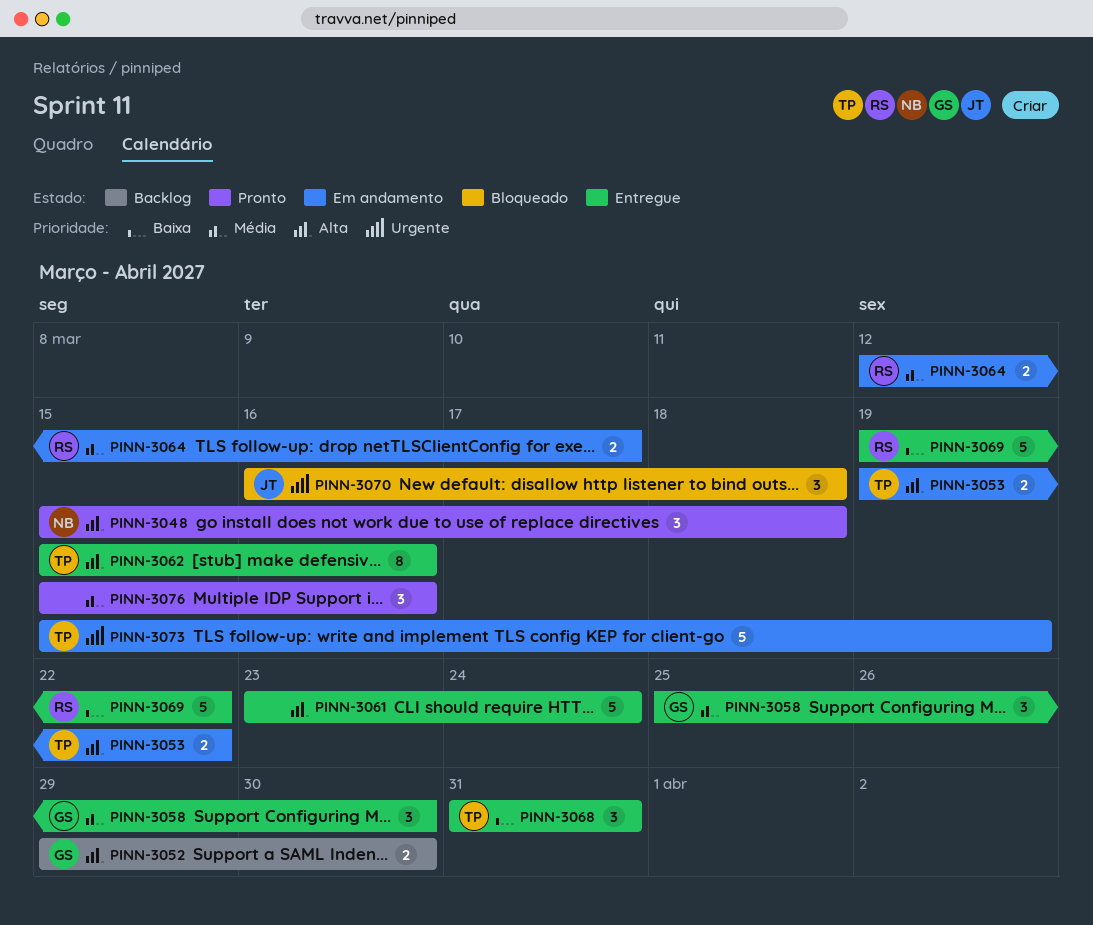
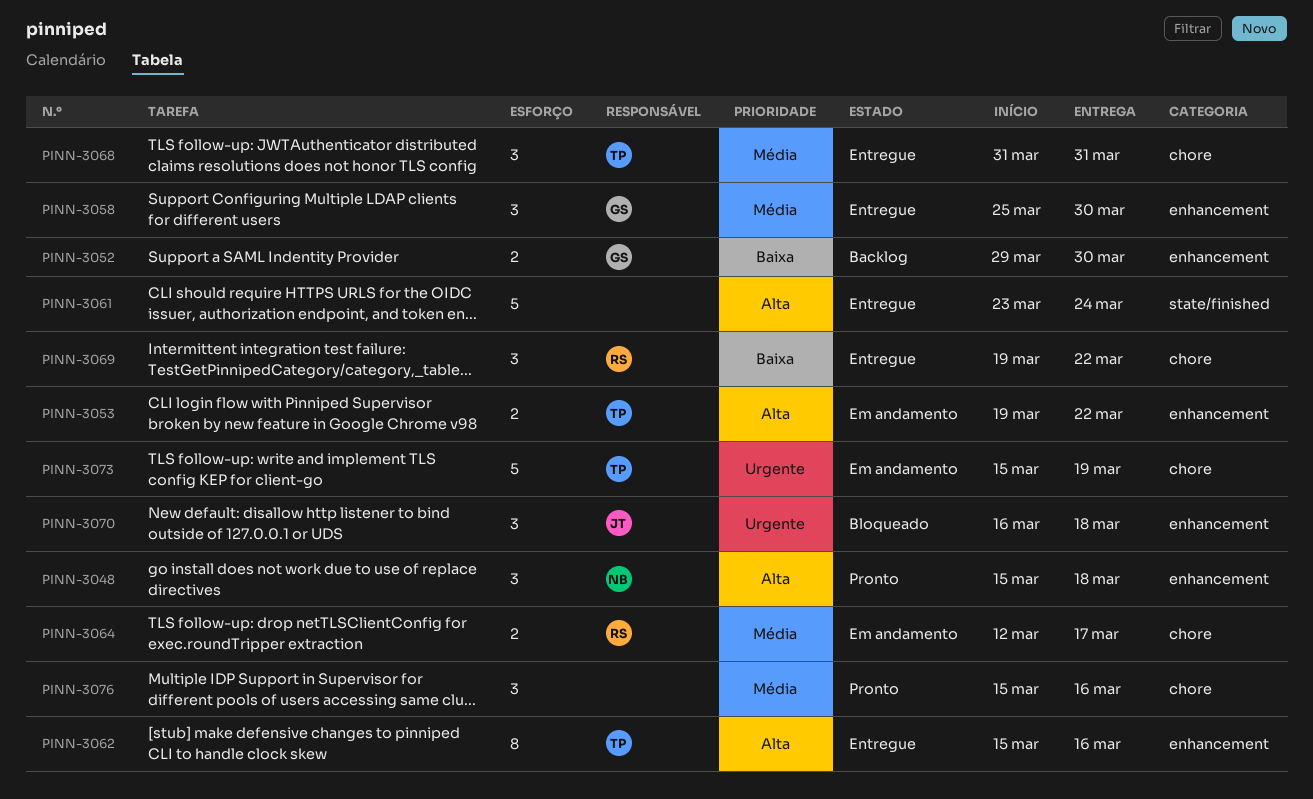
PINN-3052, priority: Alta -> Baixa
PINN-3068, priority: Baixa -> Média
PINN-3069, estimate: 5 -> 3

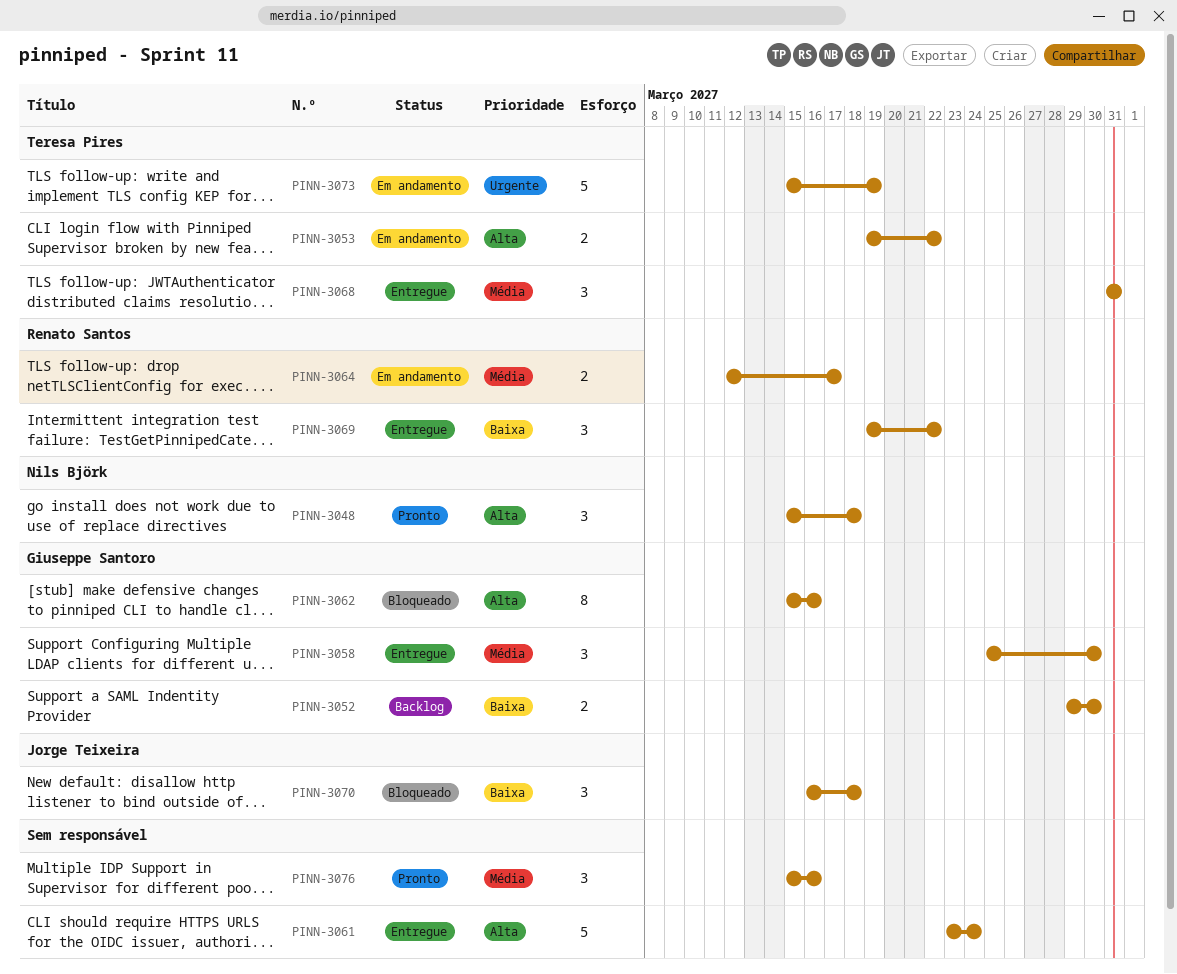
PINN-3062, status: Entregue -> Bloqueado
PINN-3062, owner: Teresa Pires -> Giuseppe Santoro
PINN-3070, priority: Urgente -> Baixa

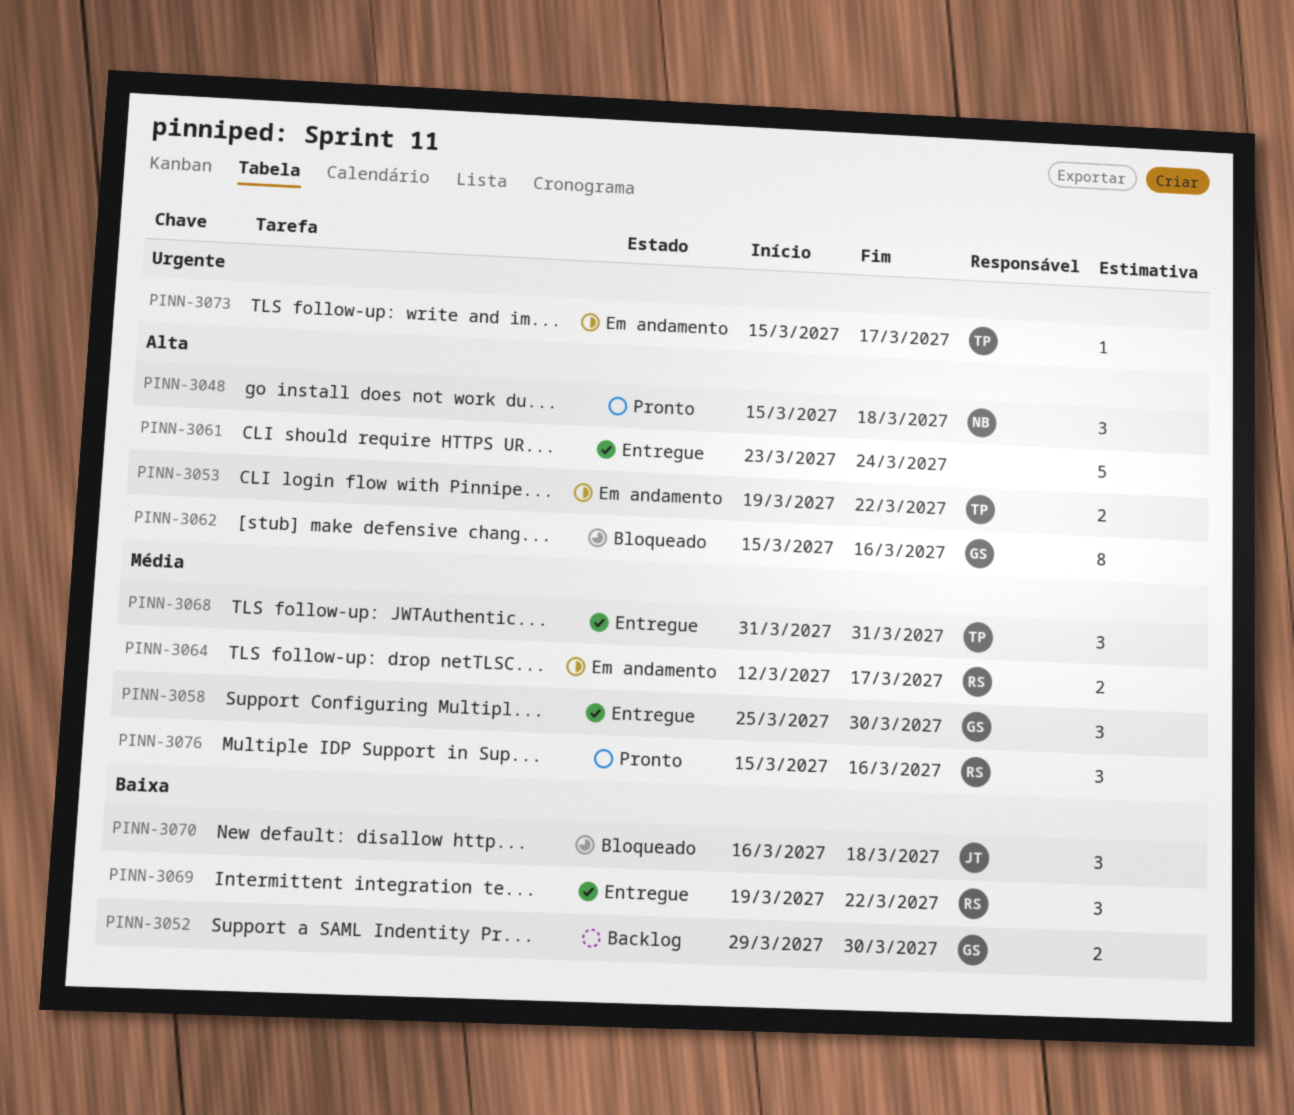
PINN-3073, estimate: 5 -> 1
PINN-3073, due: Mar 19 -> Mar 17
PINN-3076, owner: none -> Renato Santos

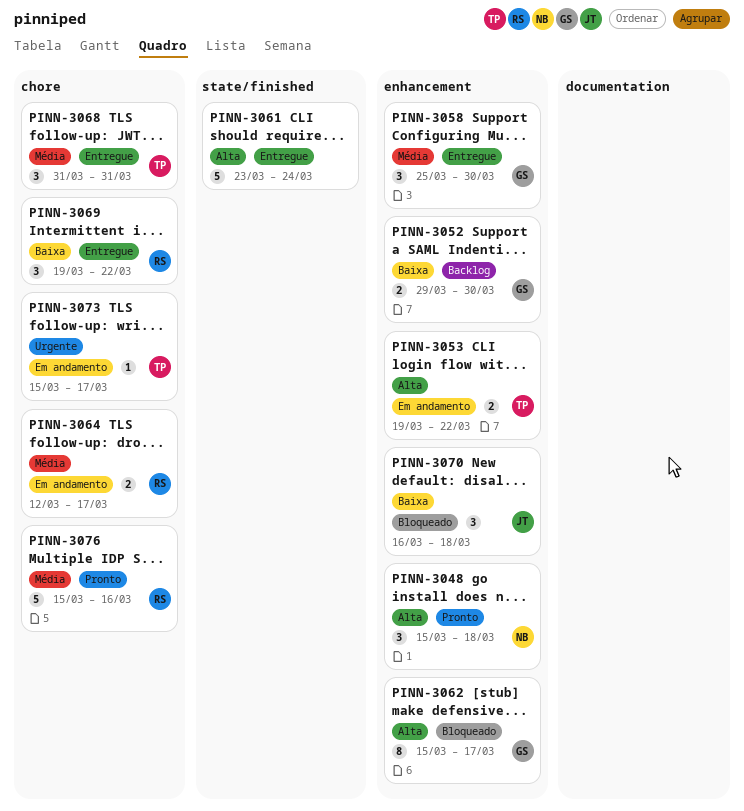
PINN-3062, due: Mar 16 -> Mar 17
PINN-3076, estimate: 3 -> 5

